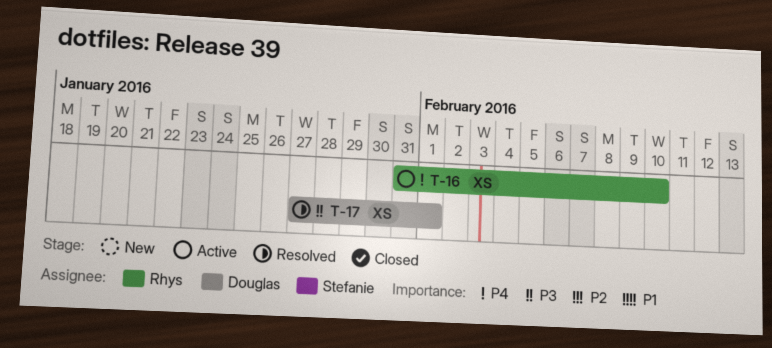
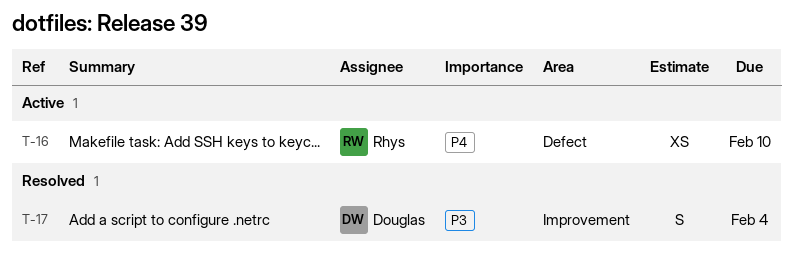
T-17, estimate: XS -> S
T-17, due: Feb 1 -> Feb 4

